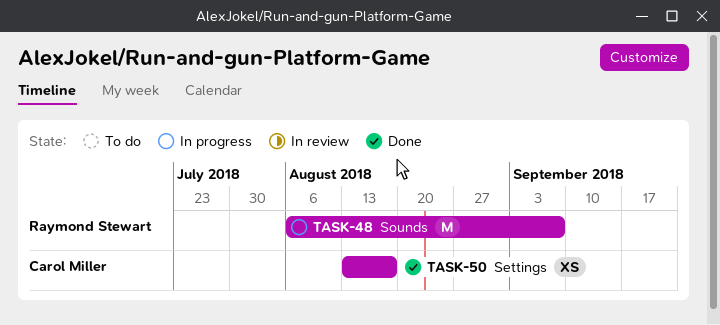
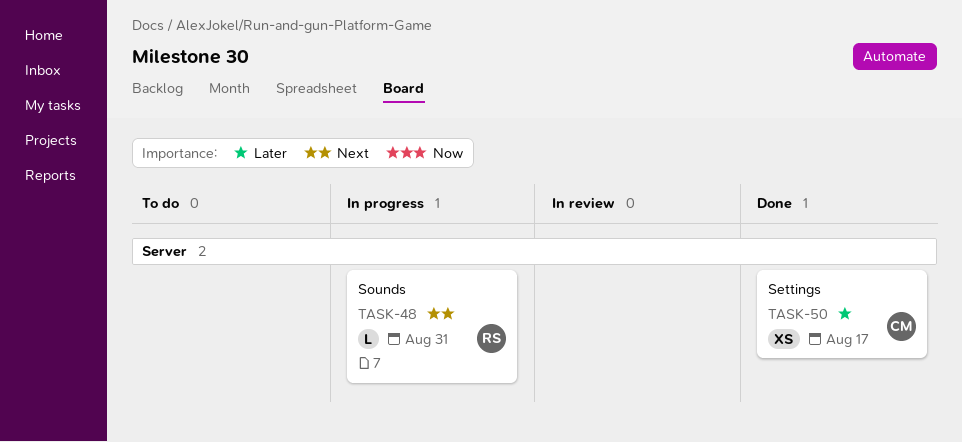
TASK-48, estimate: M -> L
TASK-48, due: Sep 7 -> Aug 31

